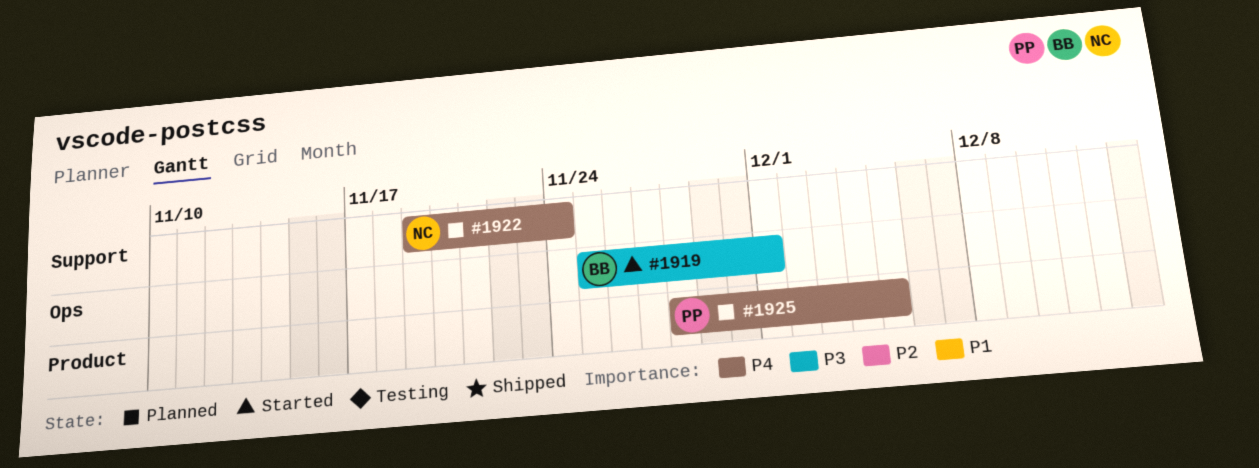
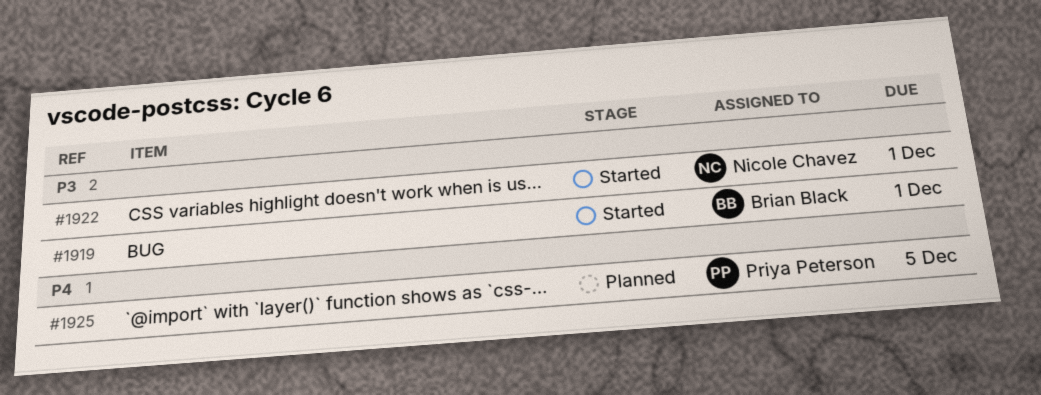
#1922, status: Planned -> Started
#1922, priority: P4 -> P3
#1922, due: Nov 24 -> Dec 1

